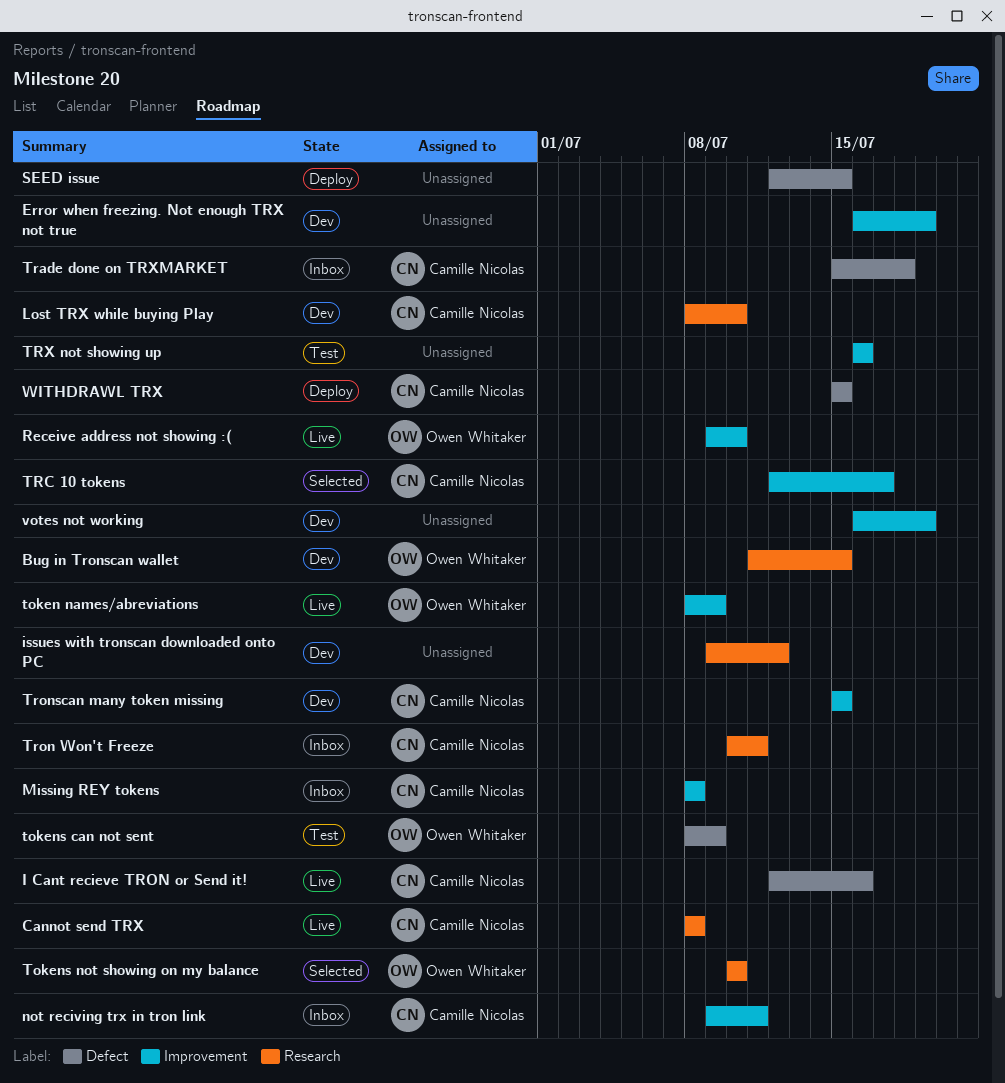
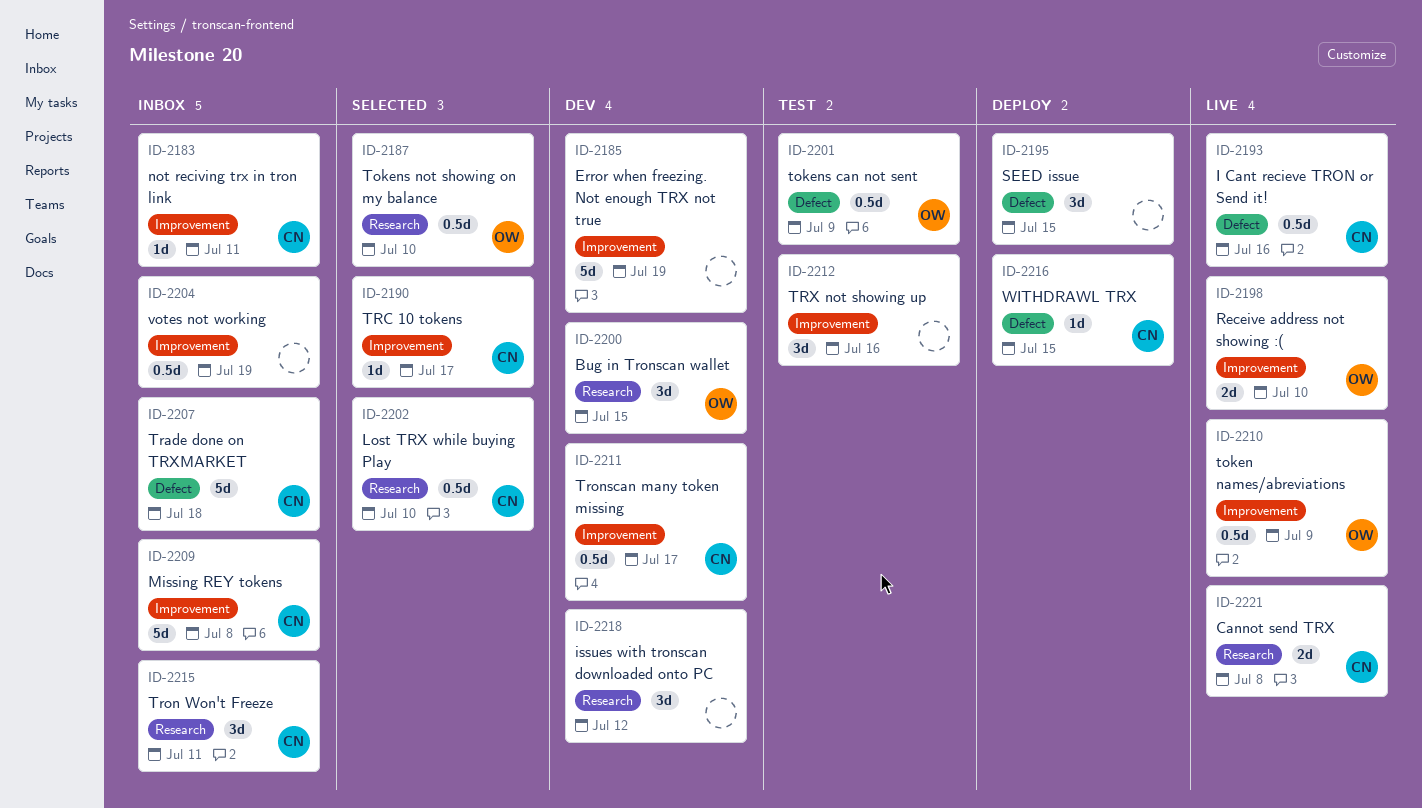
Lost TRX while buying Play, status: Dev -> Selected
Tronscan many token missing, due: Jul 15 -> Jul 17
votes not working, status: Dev -> Inbox

